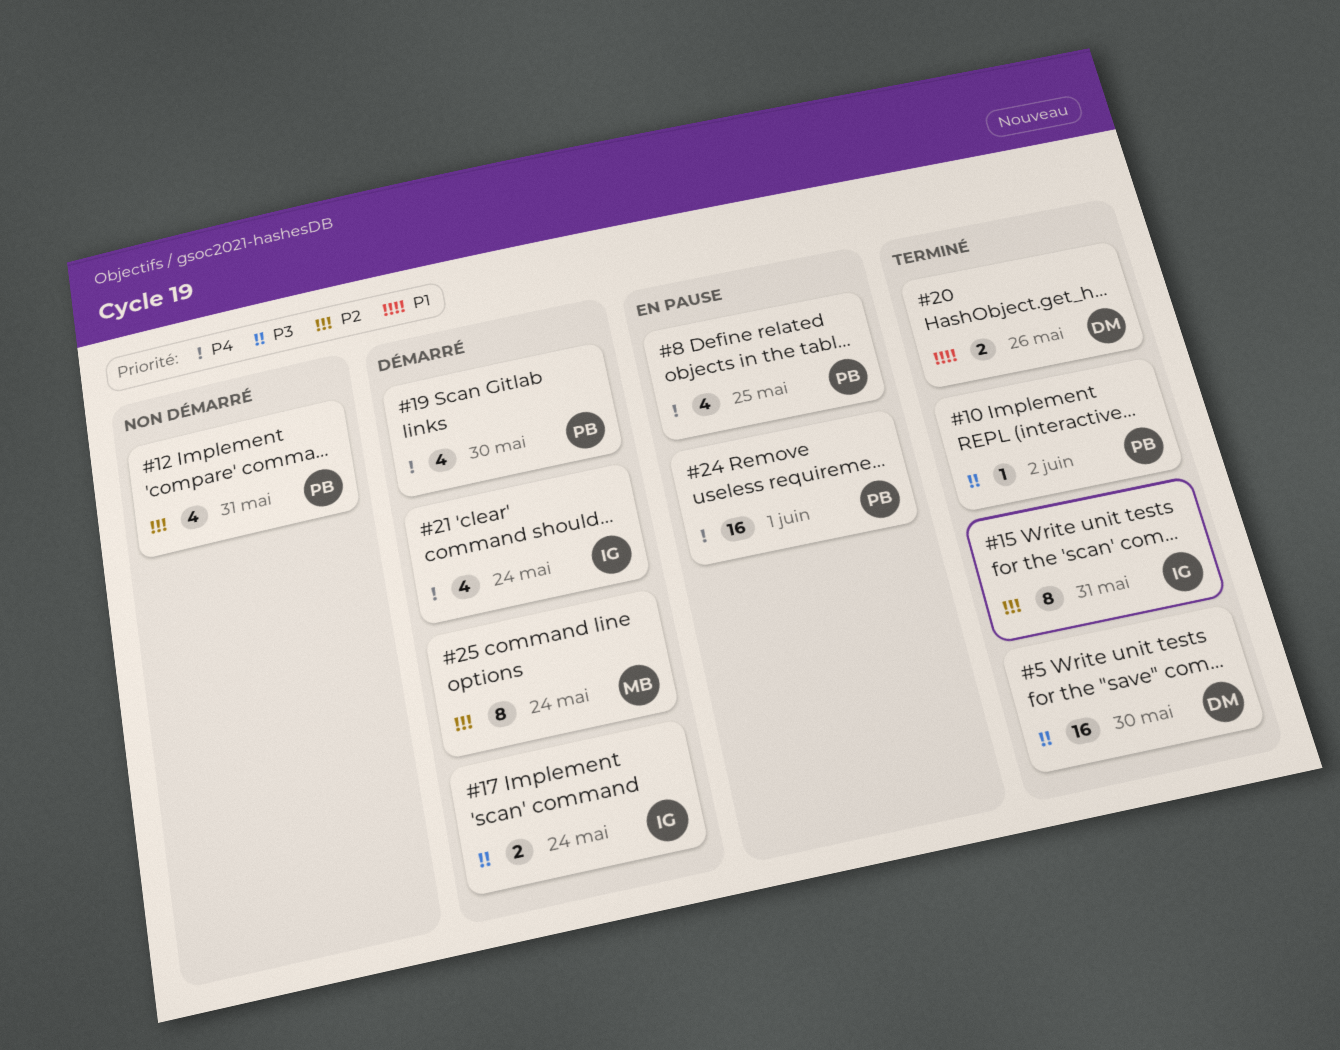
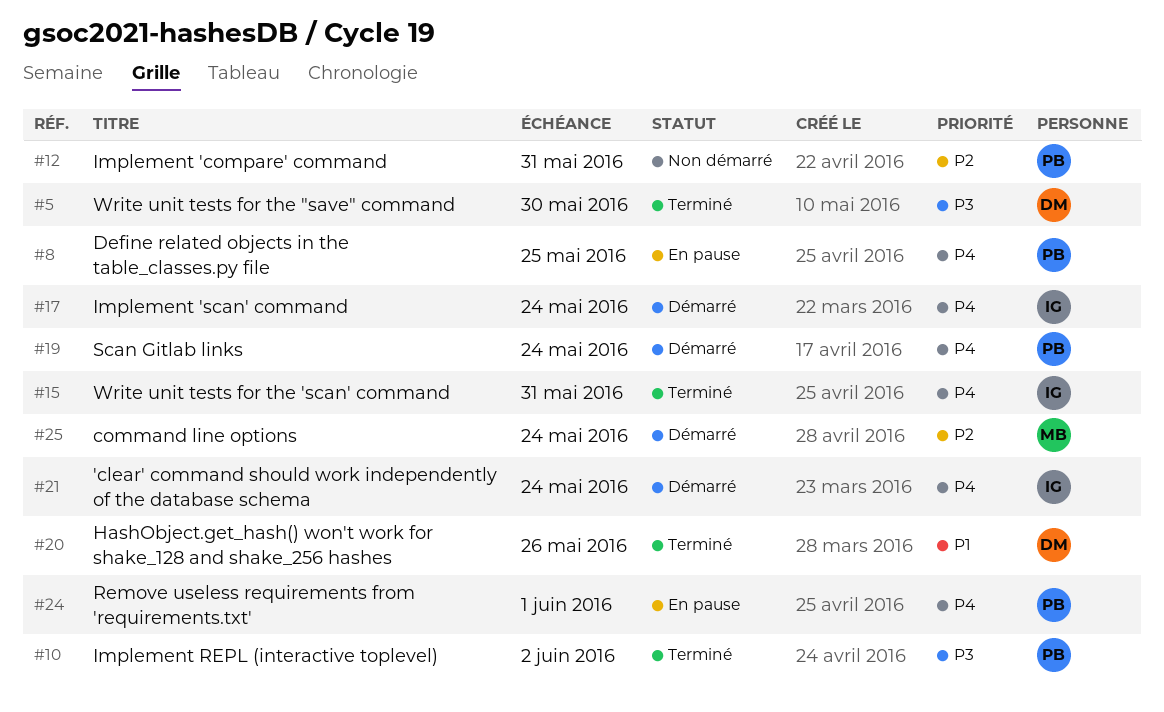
#15, priority: P2 -> P4
#17, priority: P3 -> P4
#19, due: May 30 -> May 24

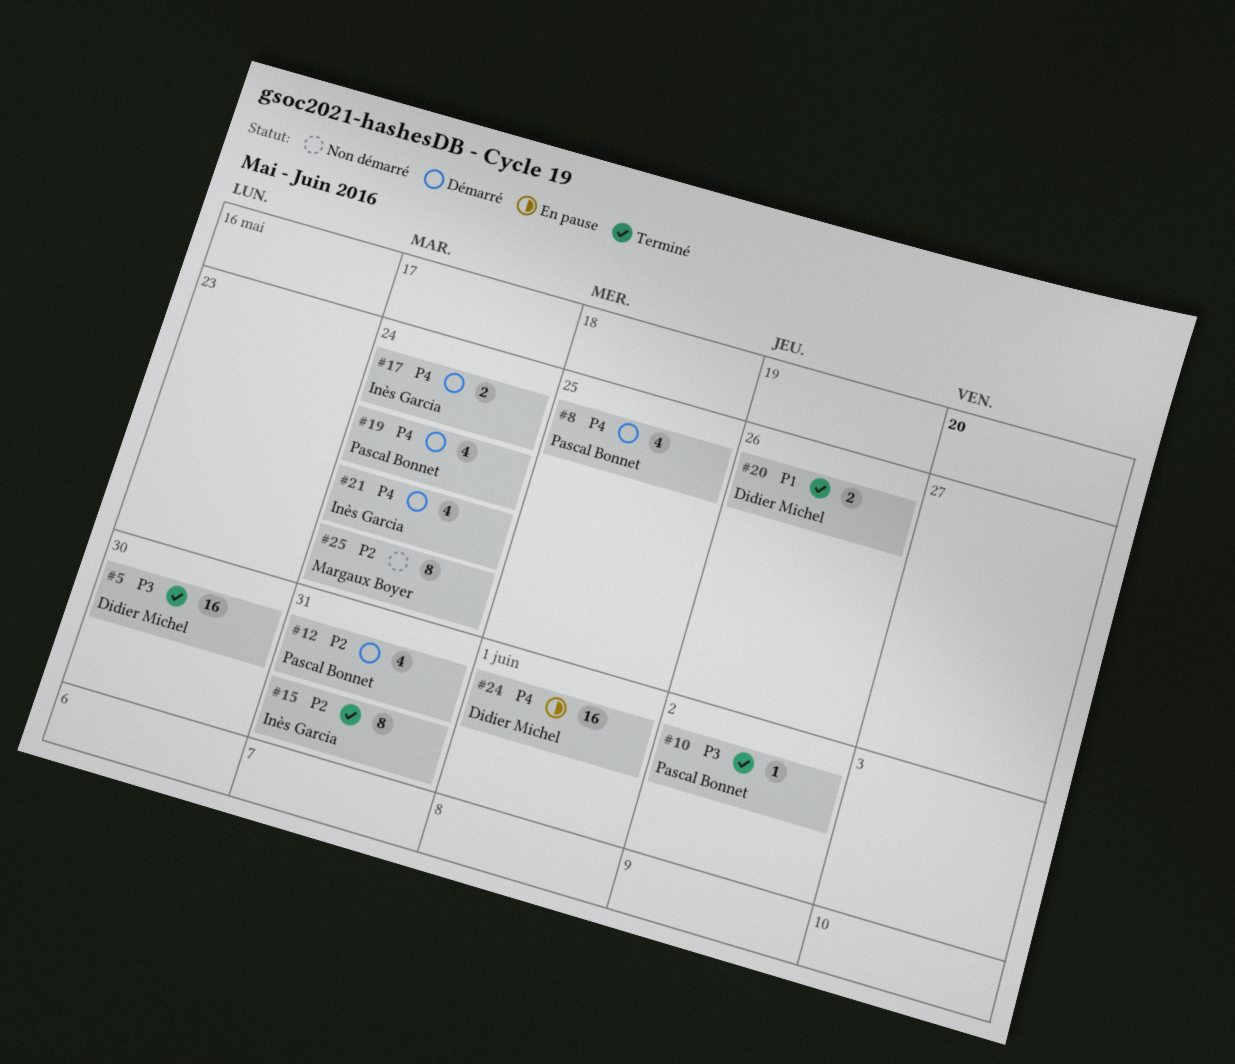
#8, status: En pause -> Démarré
#12, status: Non démarré -> Démarré
#15, priority: P4 -> P2
#24, owner: Pascal Bonnet -> Didier Michel
#25, status: Démarré -> Non démarré

